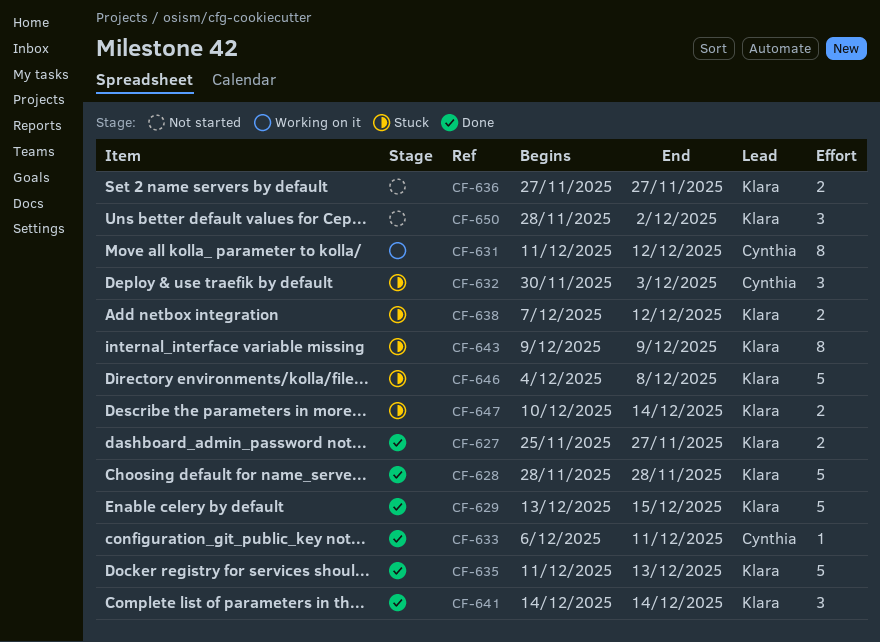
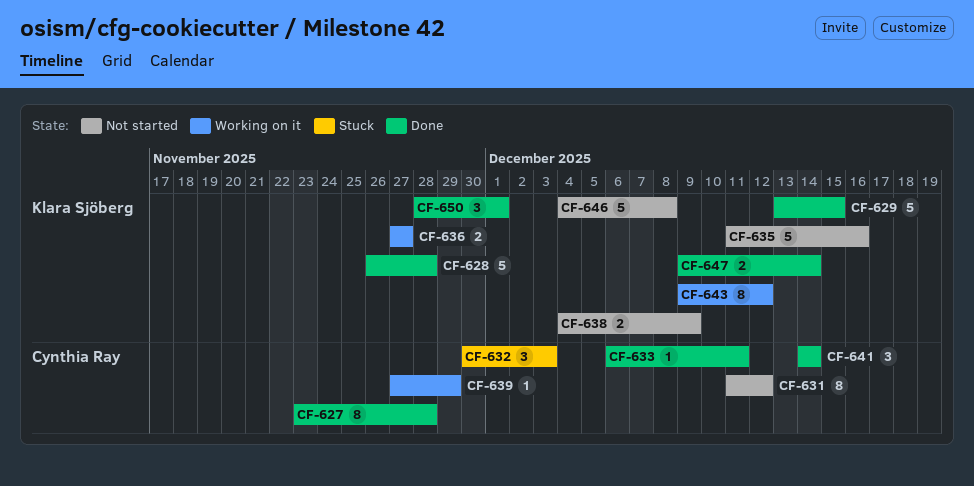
CF-627, owner: Klara Sjöberg -> Cynthia Ray
CF-627, estimate: 2 -> 8
CF-627, start: Nov 25 -> Nov 23
CF-627, due: Nov 27 -> Nov 28
CF-628, start: Nov 28 -> Nov 26
CF-631, status: Working on it -> Not started
CF-635, status: Done -> Not started
CF-635, due: Dec 13 -> Dec 16
CF-636, status: Not started -> Working on it
CF-638, status: Stuck -> Not started
CF-638, start: Dec 7 -> Dec 4
CF-638, due: Dec 12 -> Dec 9
CF-639: none -> present
CF-641, owner: Klara Sjöberg -> Cynthia Ray
CF-643, status: Stuck -> Working on it
CF-643, due: Dec 9 -> Dec 12
CF-646, status: Stuck -> Not started
CF-647, status: Stuck -> Done
CF-647, start: Dec 10 -> Dec 9
CF-650, status: Not started -> Done
CF-650, due: Dec 2 -> Dec 1

